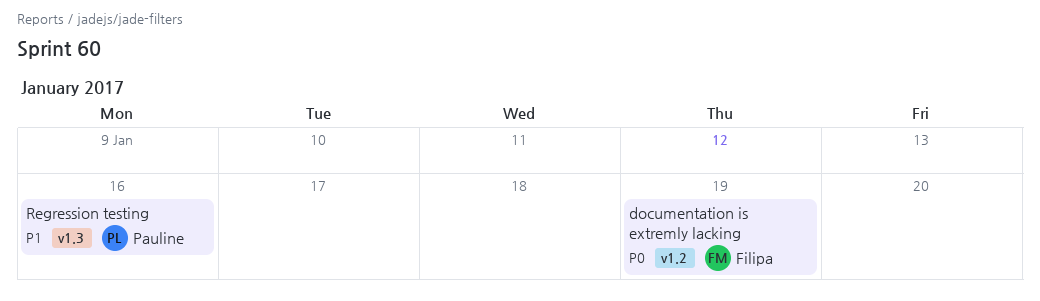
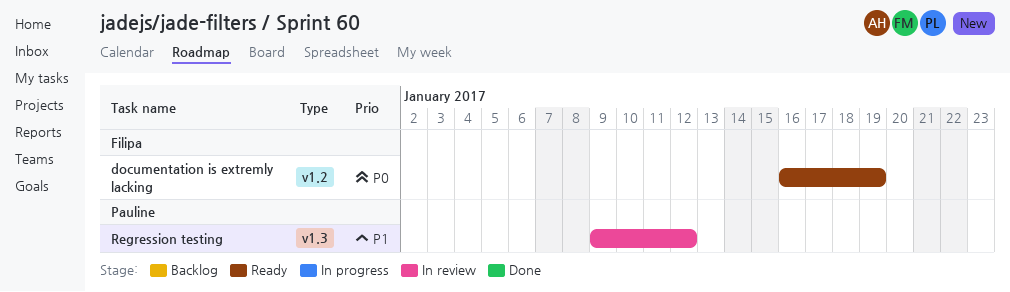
Regression testing, due: Jan 16 -> Jan 12

